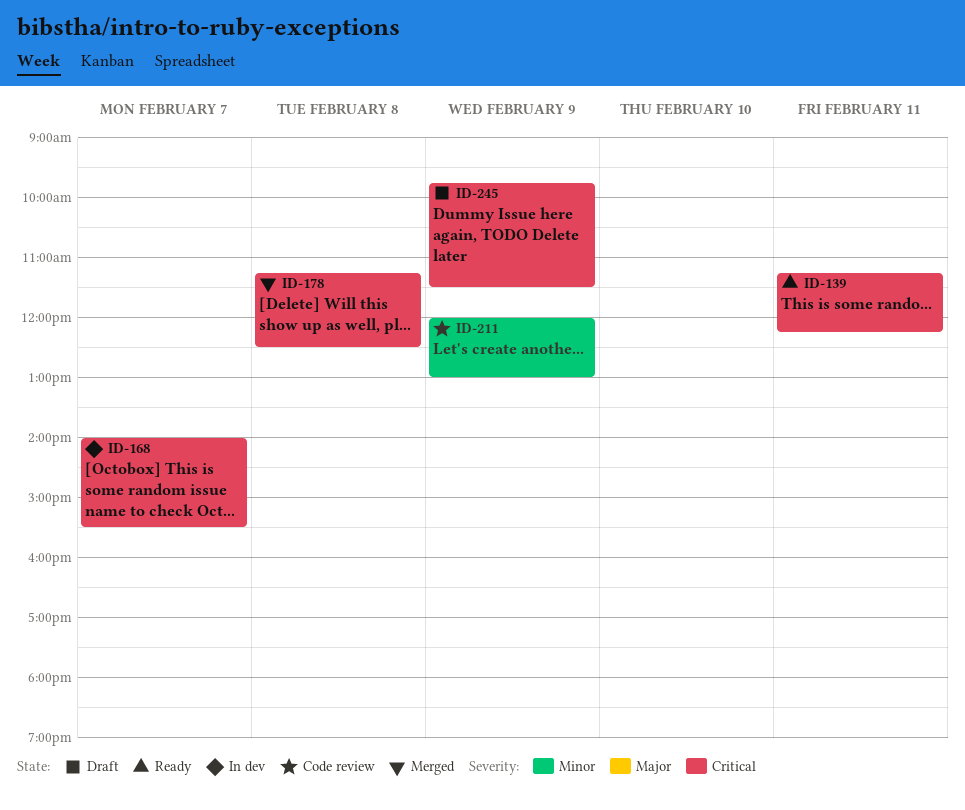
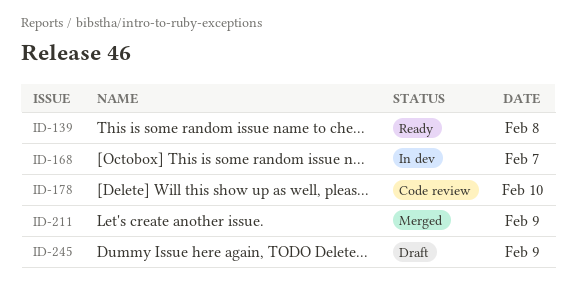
ID-139, day: Feb 11 -> Feb 8
ID-178, status: Merged -> Code review
ID-178, day: Feb 8 -> Feb 10
ID-211, status: Code review -> Merged

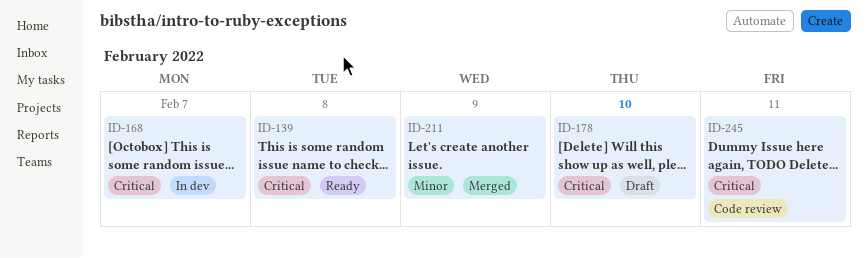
ID-178, status: Code review -> Draft
ID-245, status: Draft -> Code review
ID-245, day: Feb 9 -> Feb 11

